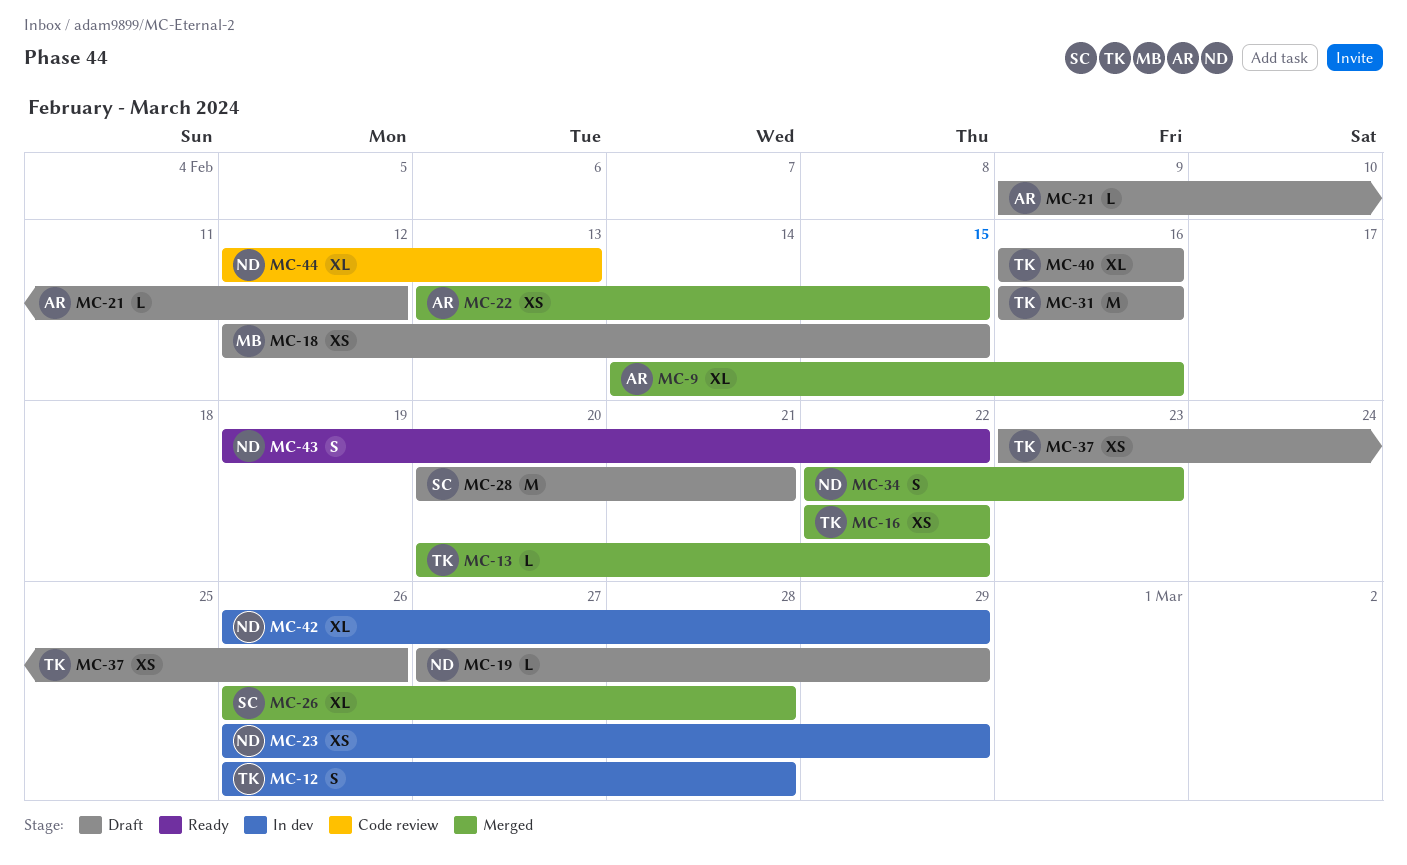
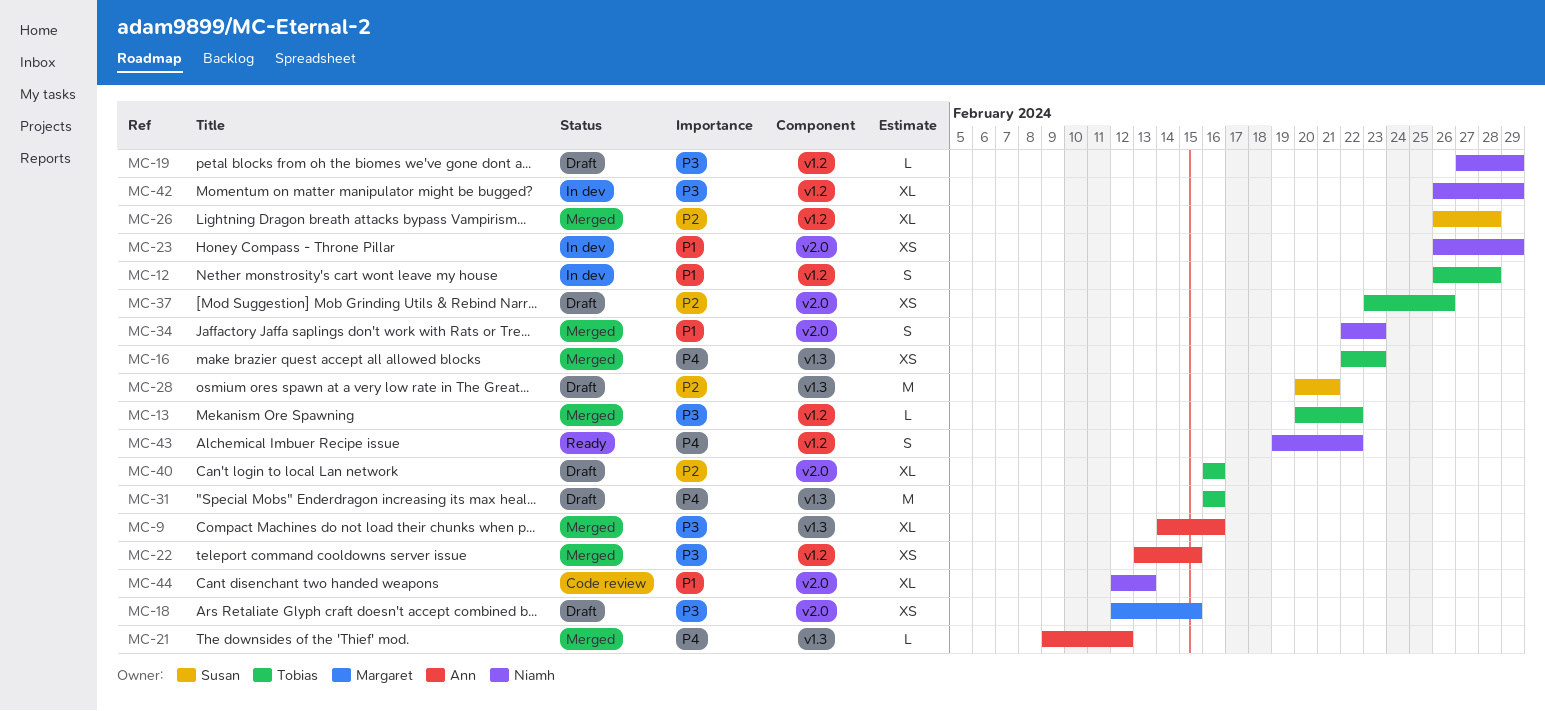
MC-16, due: Feb 22 -> Feb 23
MC-21, status: Draft -> Merged

